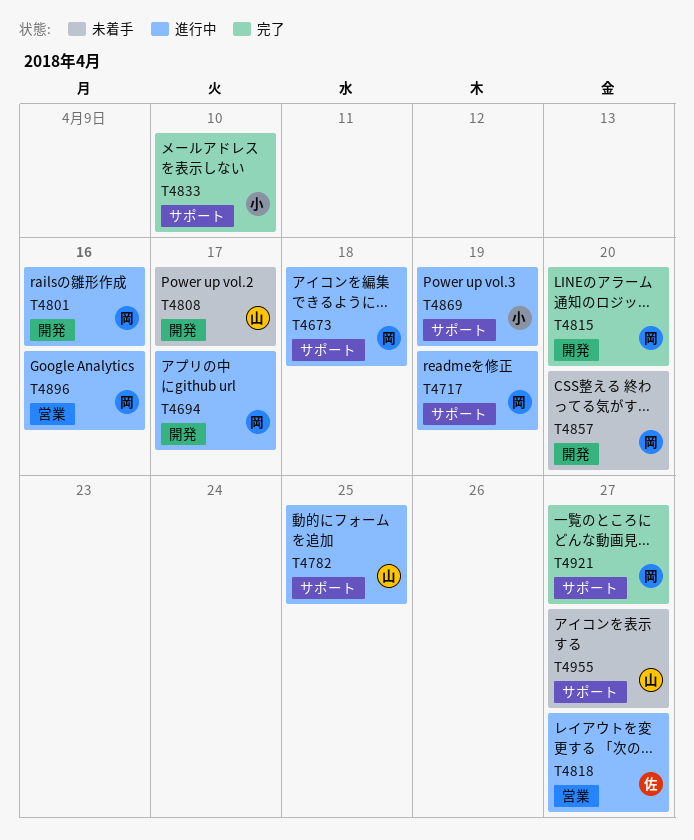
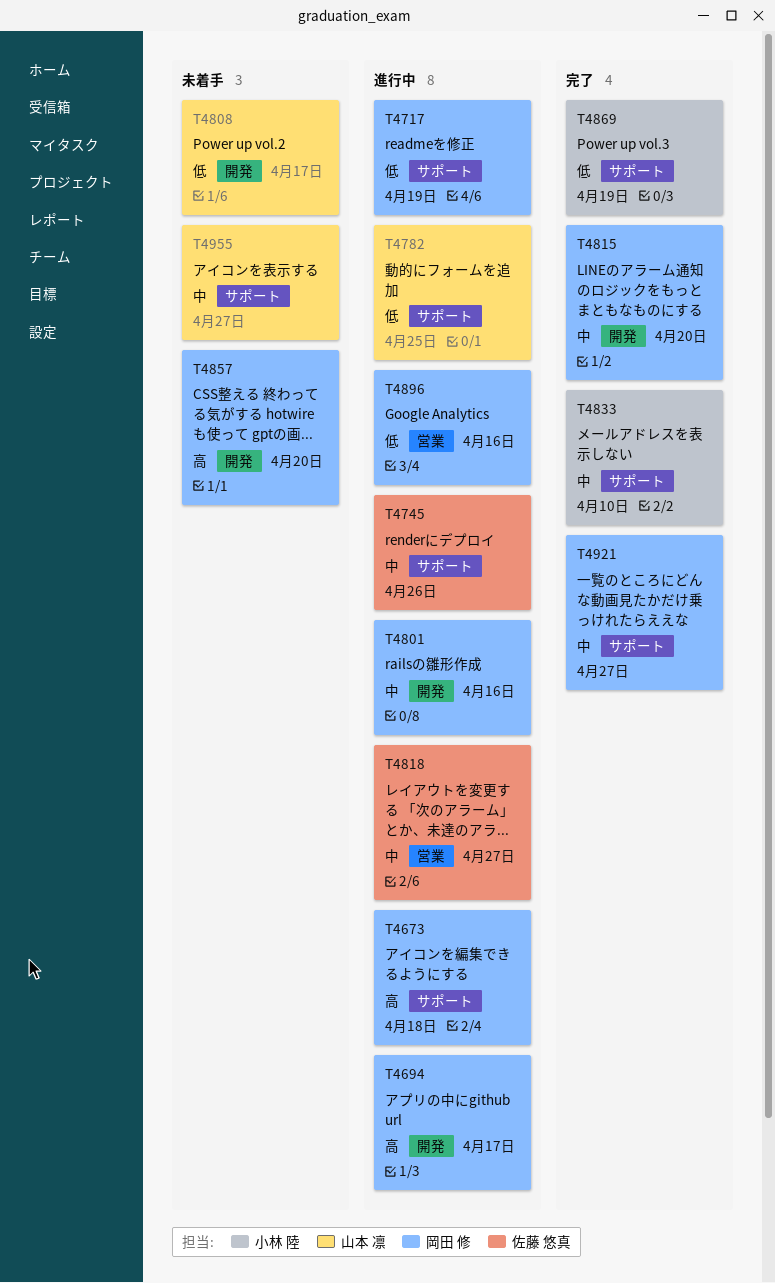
T4745: none -> present
T4869, status: 進行中 -> 完了

